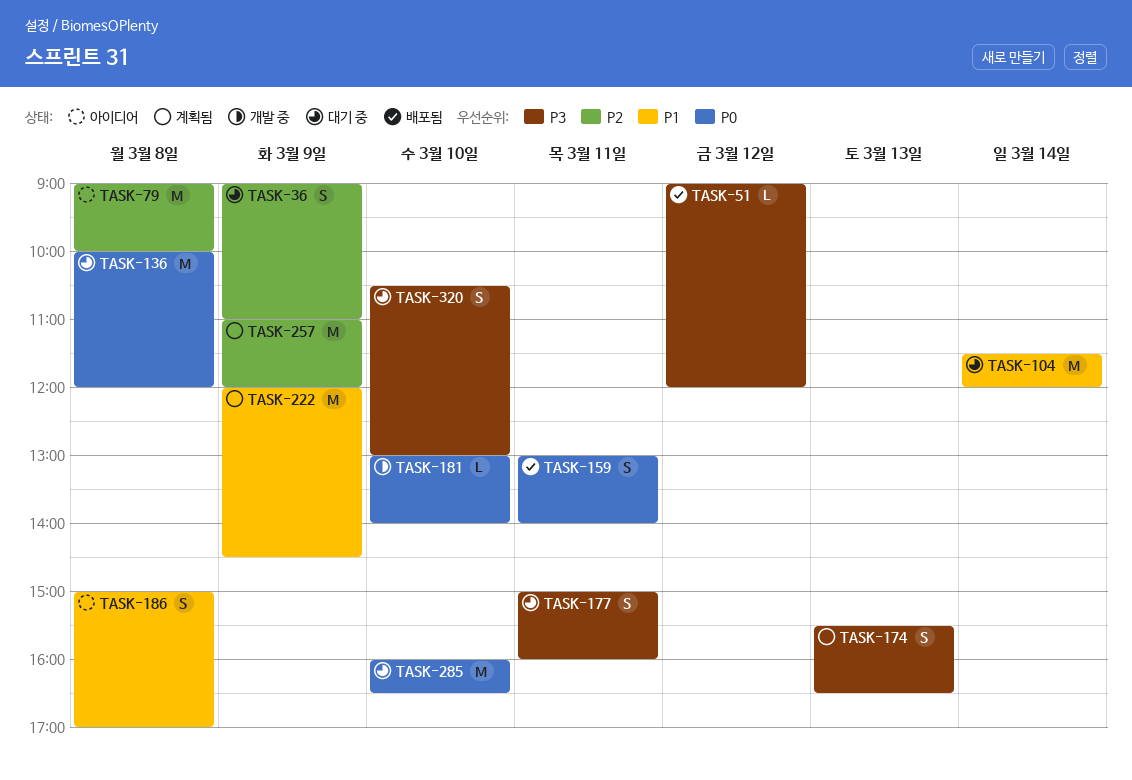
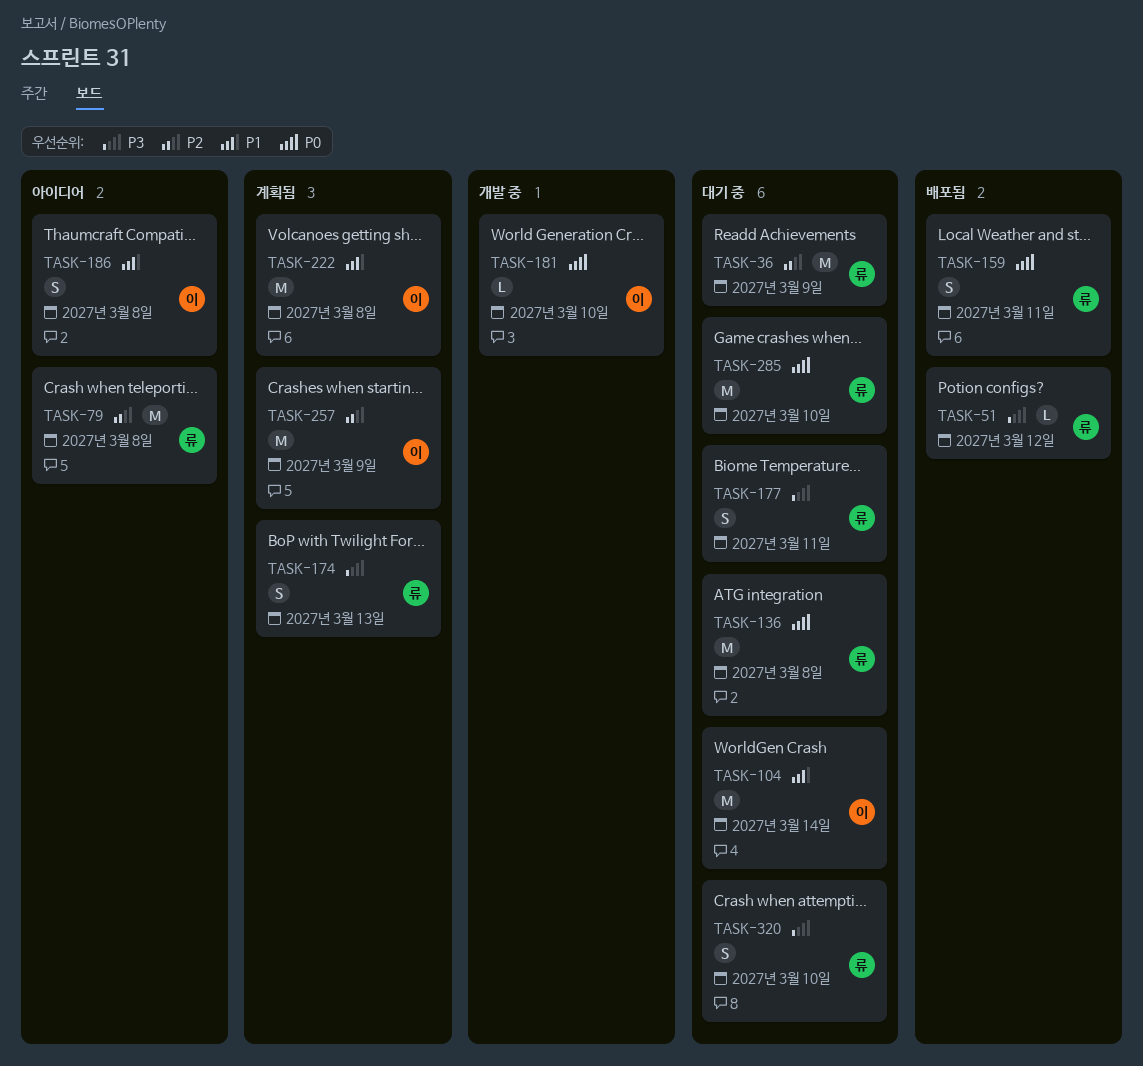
TASK-36, estimate: S -> M
TASK-222, day: Mar 9 -> Mar 8

